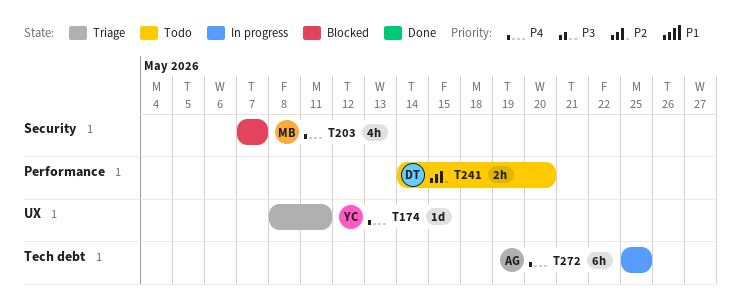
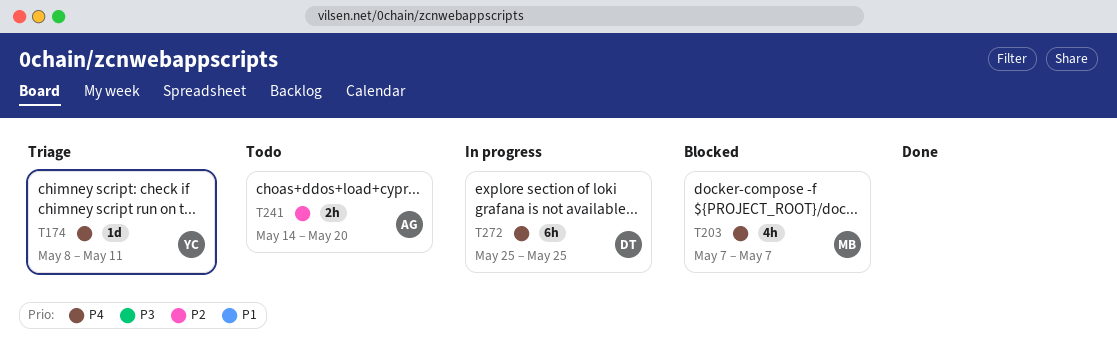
T241, owner: DT -> AG
T272, owner: AG -> DT

